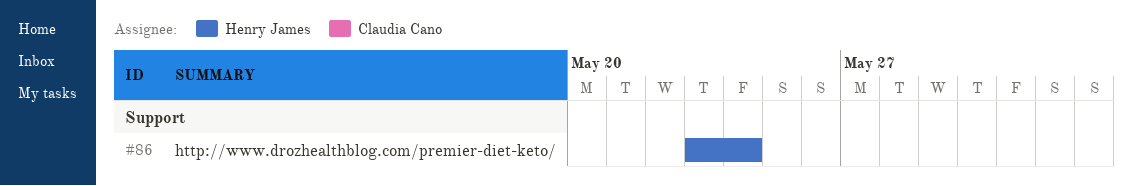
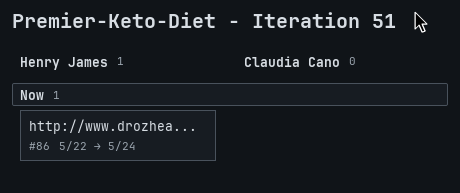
#86, start: May 23 -> May 22

